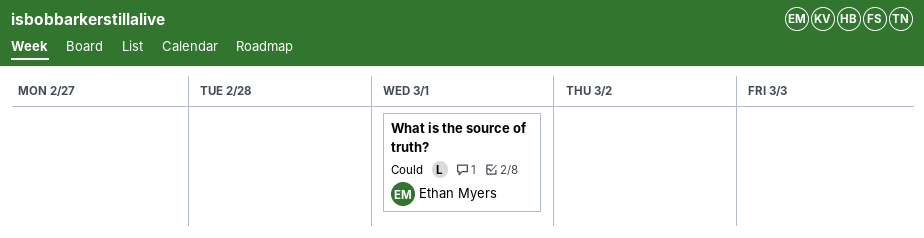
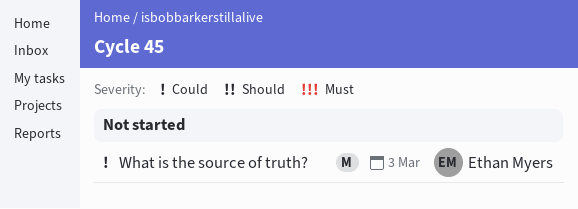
What is the source of truth?, estimate: L -> M
What is the source of truth?, due: Mar 1 -> Mar 3

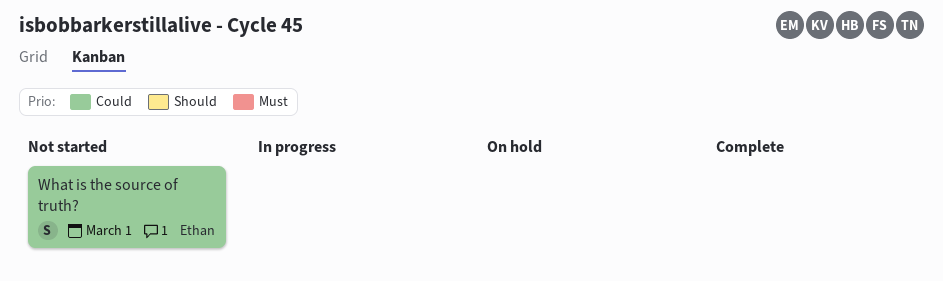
What is the source of truth?, estimate: M -> S
What is the source of truth?, due: Mar 3 -> Mar 1

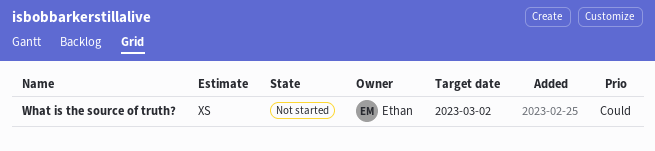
What is the source of truth?, estimate: S -> XS
What is the source of truth?, due: Mar 1 -> Mar 2

